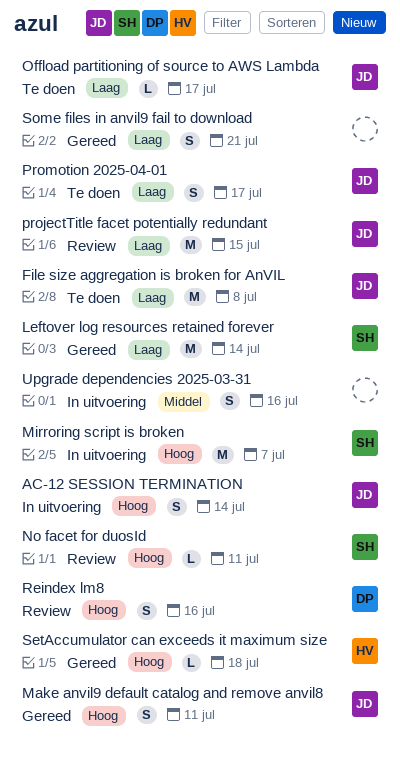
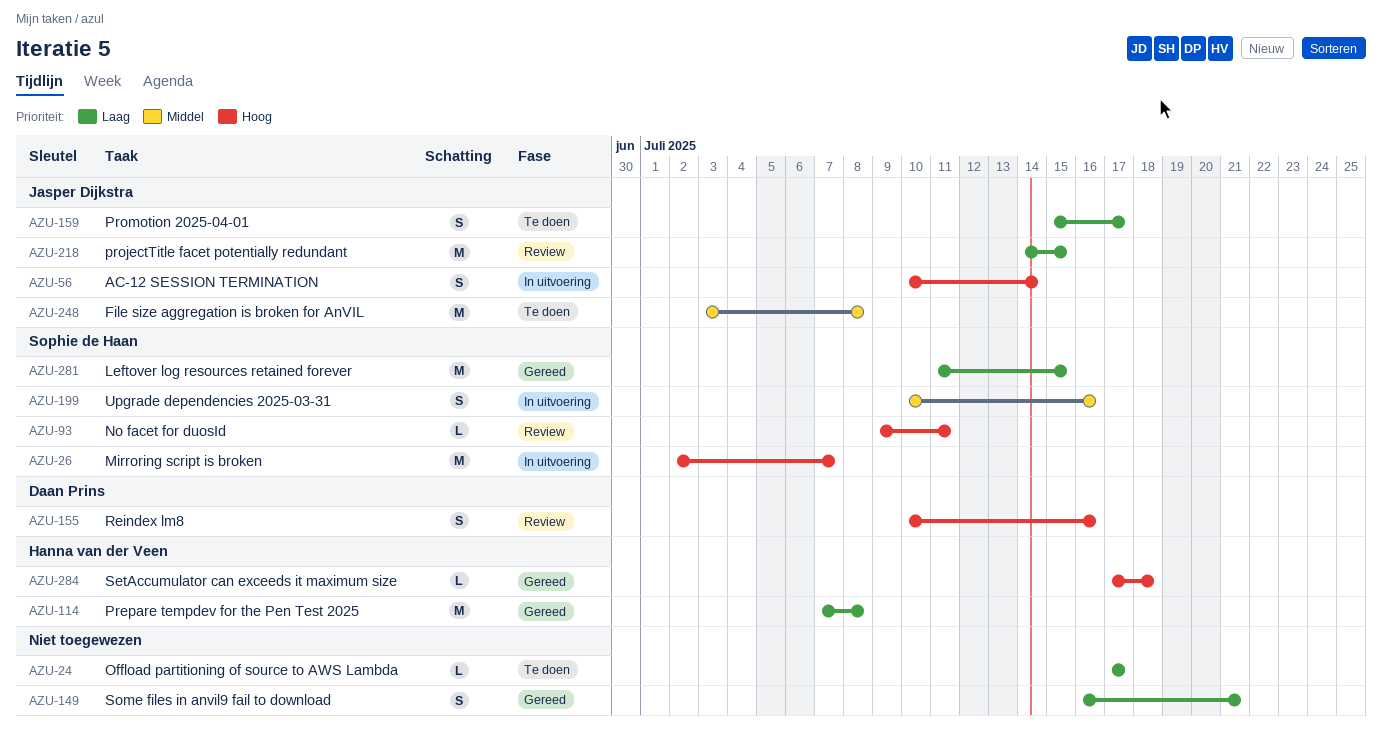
File size aggregation is broken for AnVIL, priority: Laag -> Middel
Leftover log resources retained forever, due: Jul 14 -> Jul 15
Make anvil9 default catalog and remove anvil8: present -> none
Offload partitioning of source to AWS Lambda, owner: Jasper Dijkstra -> none
Prepare tempdev for the Pen Test 2025: none -> present
Upgrade dependencies 2025-03-31, owner: none -> Sophie de Haan

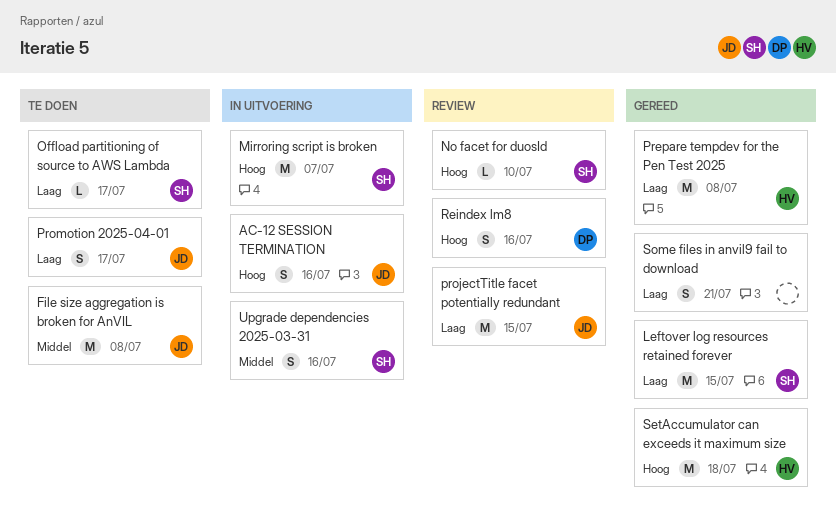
AC-12 SESSION TERMINATION, due: Jul 14 -> Jul 16
No facet for duosId, due: Jul 11 -> Jul 10
Offload partitioning of source to AWS Lambda, owner: none -> Sophie de Haan
SetAccumulator can exceeds it maximum size, estimate: L -> M

